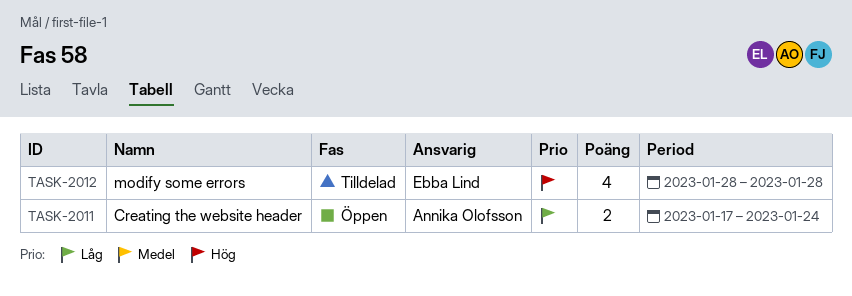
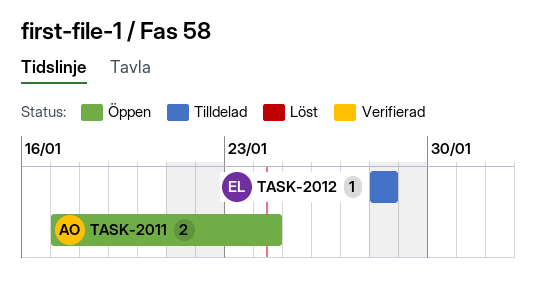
TASK-2012, estimate: 4 -> 1

